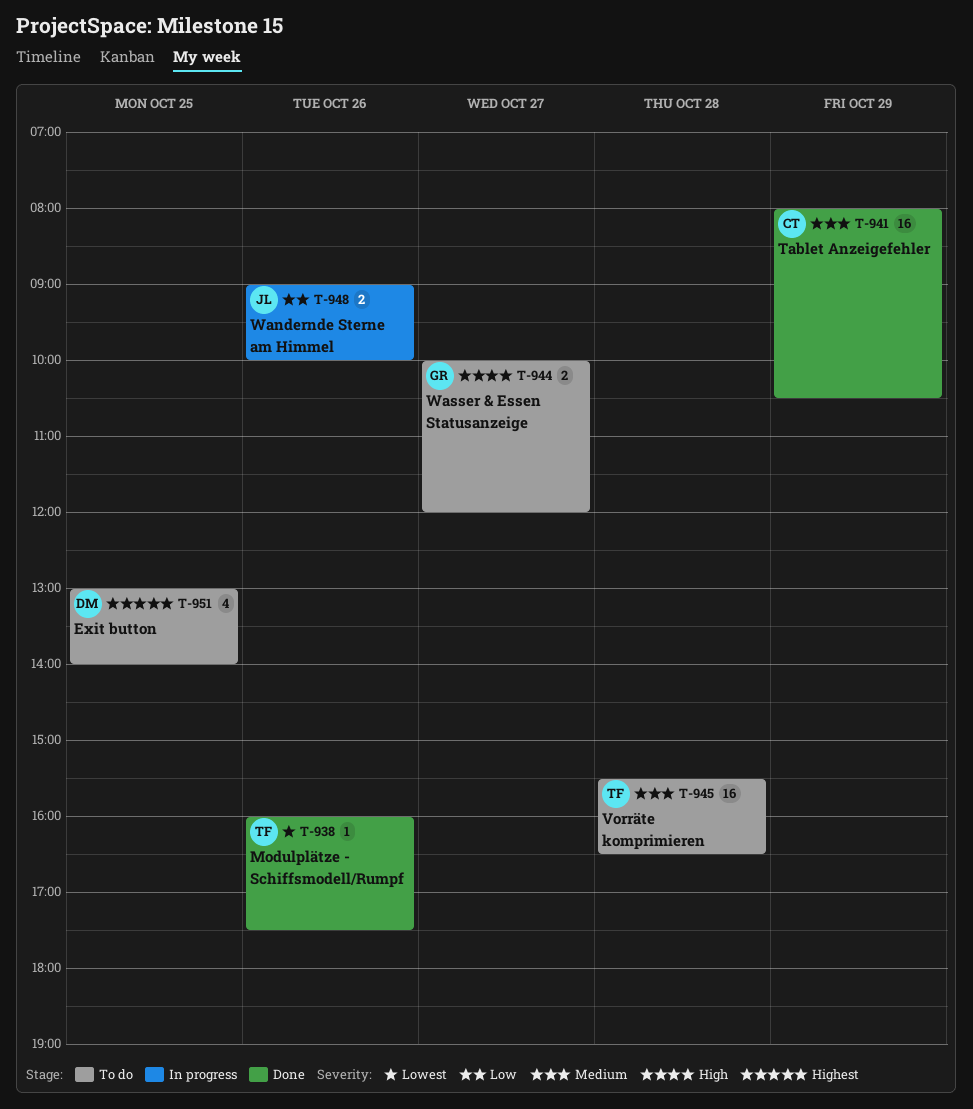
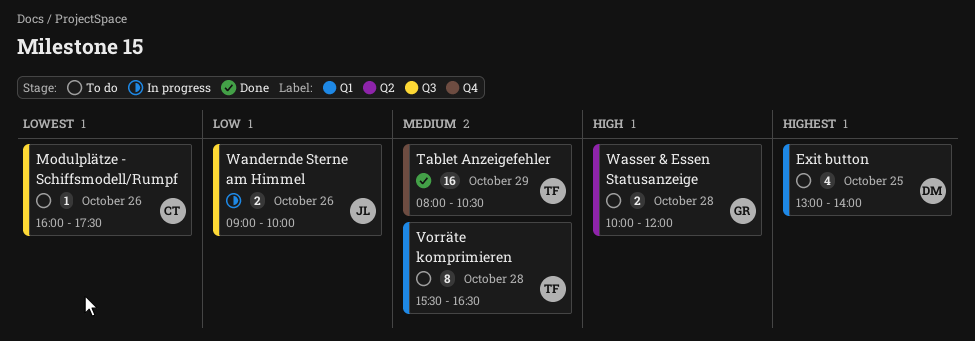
Modulplätze - Schiffsmodell/Rumpf, status: Done -> To do
Modulplätze - Schiffsmodell/Rumpf, owner: TF -> CT
Tablet Anzeigefehler, owner: CT -> TF
Vorräte komprimieren, estimate: 16 -> 8
Wasser & Essen Statusanzeige, day: Oct 27 -> Oct 28

